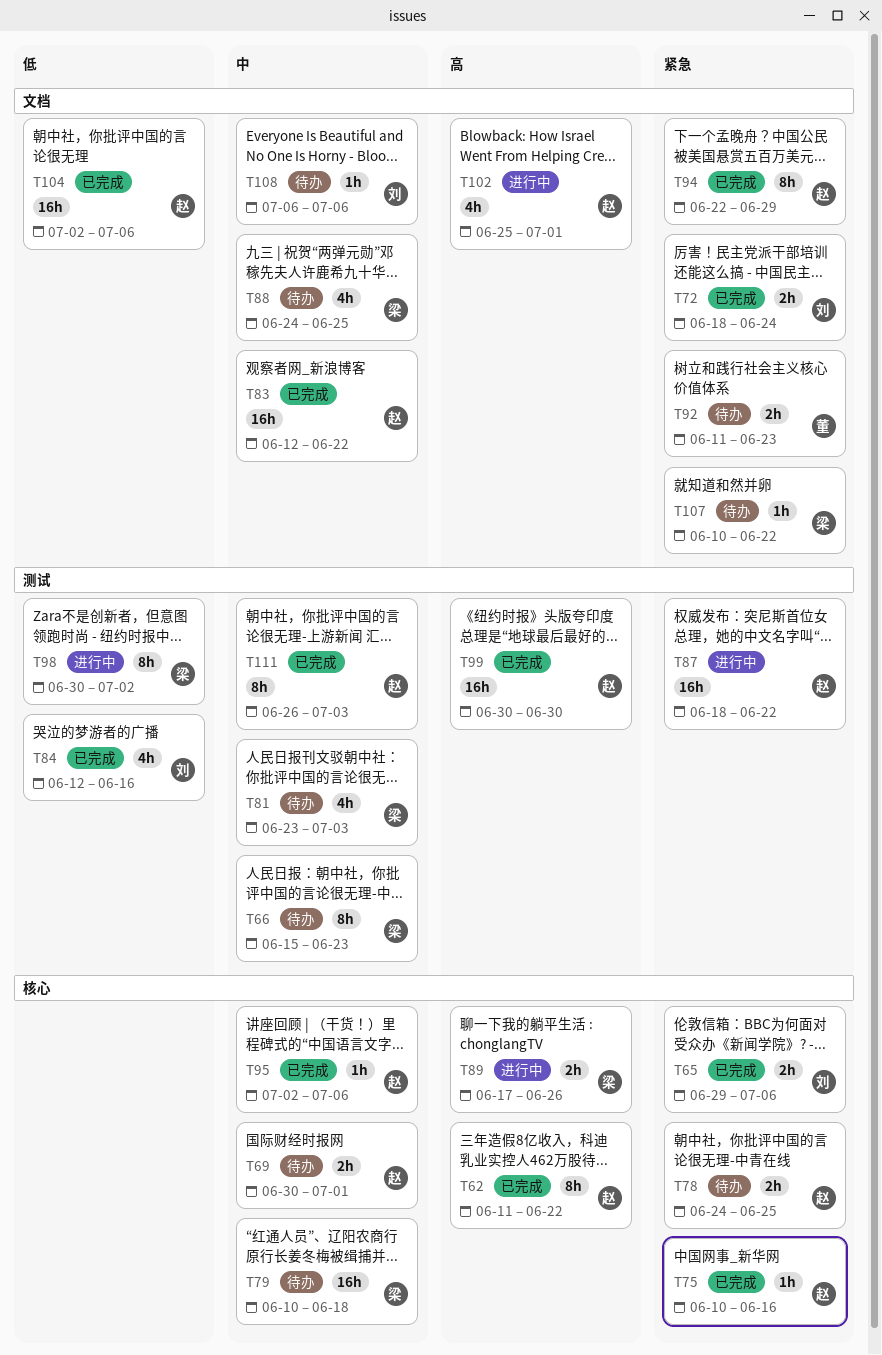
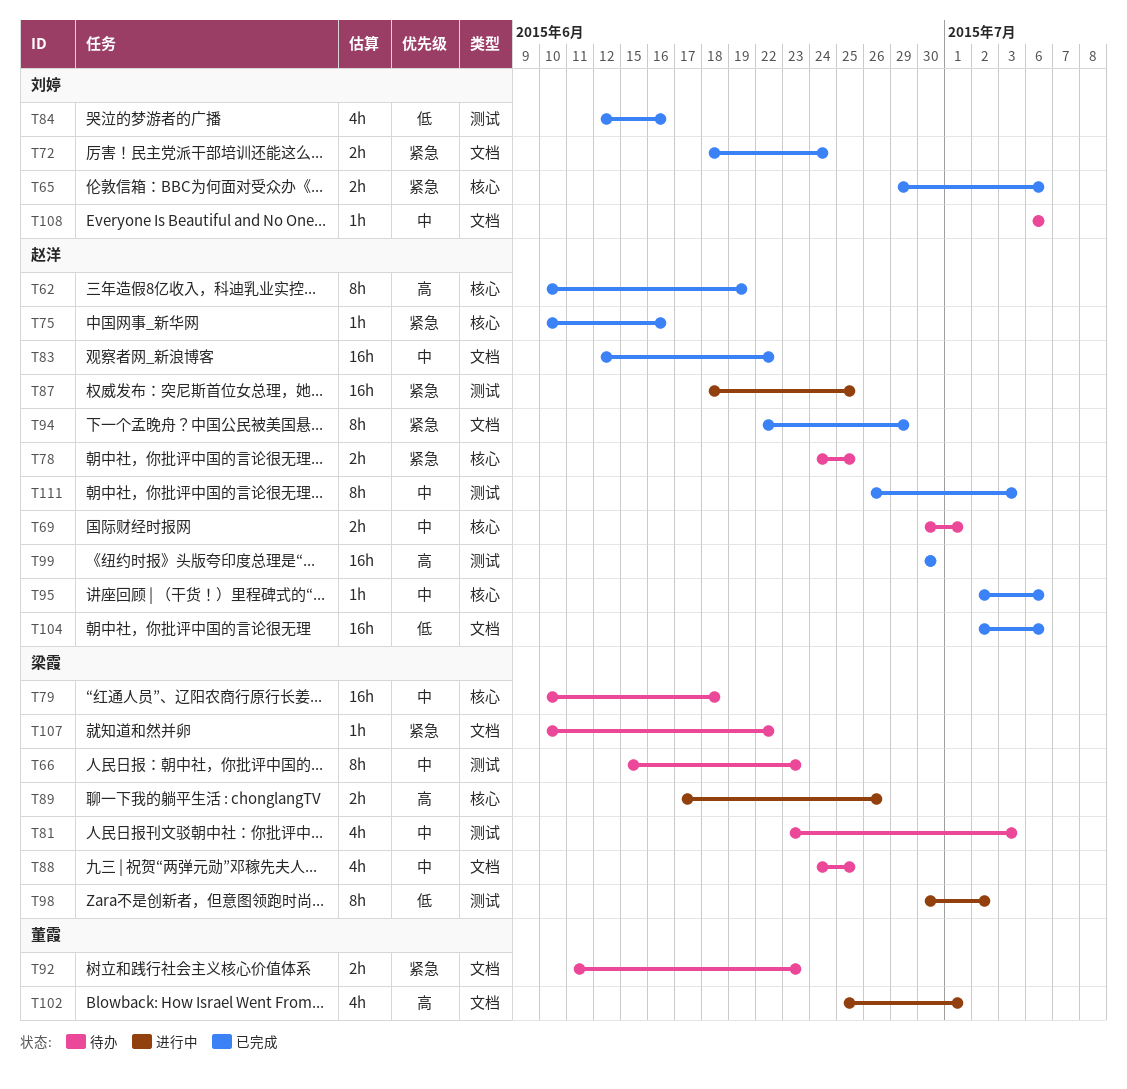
T62, start: Jun 11 -> Jun 10
T62, due: Jun 22 -> Jun 19
T87, due: Jun 22 -> Jun 25
T102, owner: 赵洋 -> 董霞

